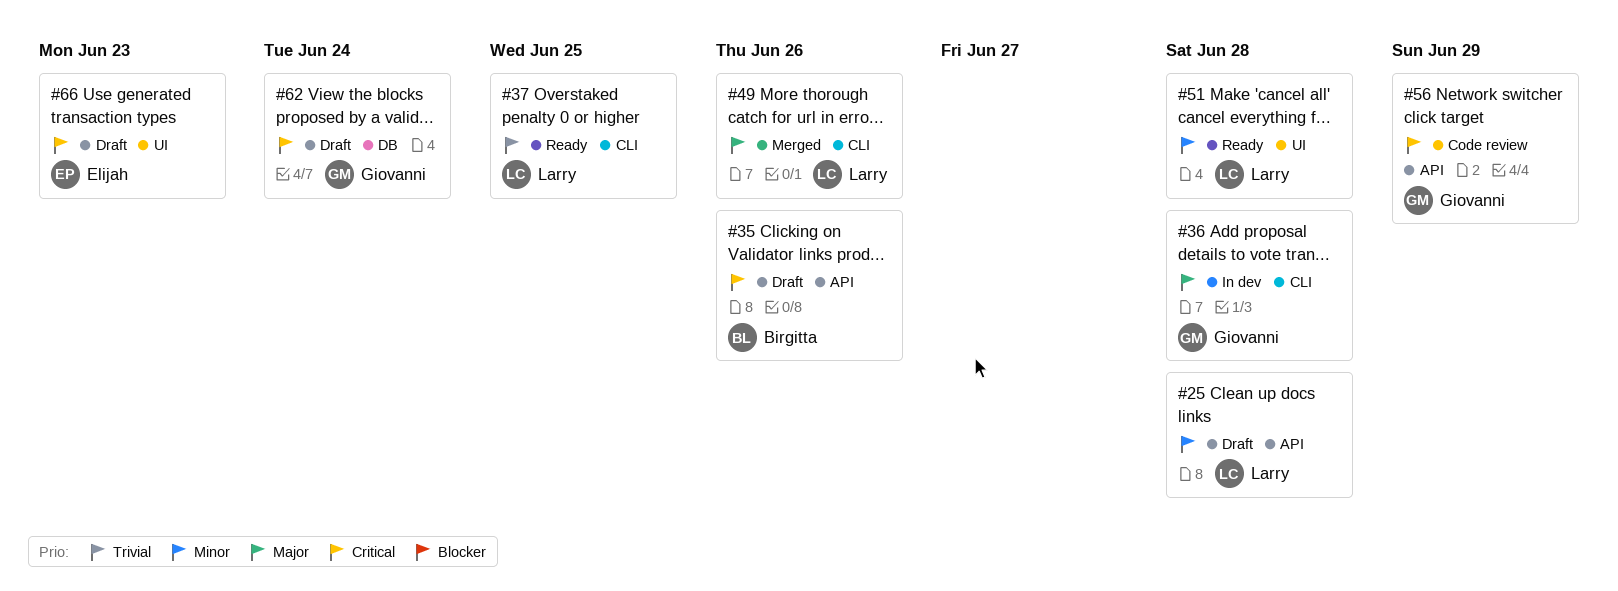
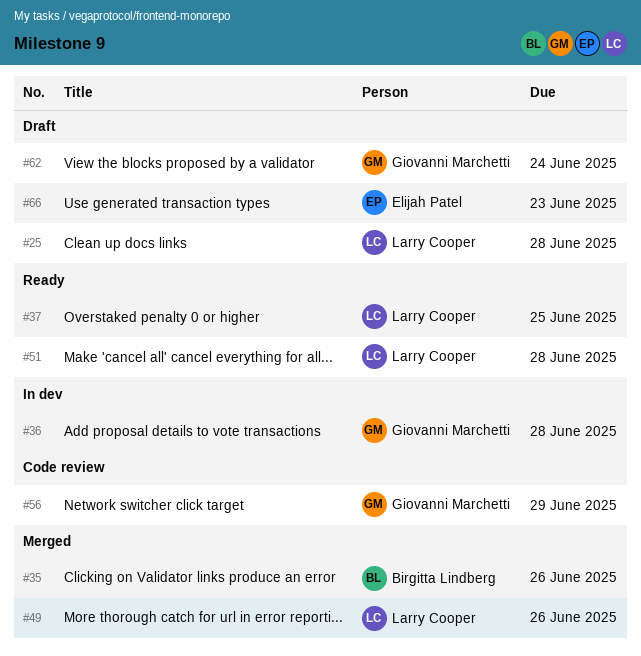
#35, status: Draft -> Merged

